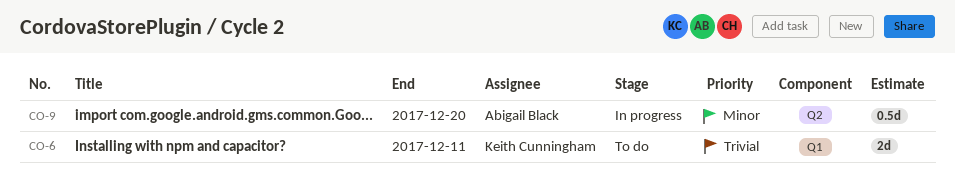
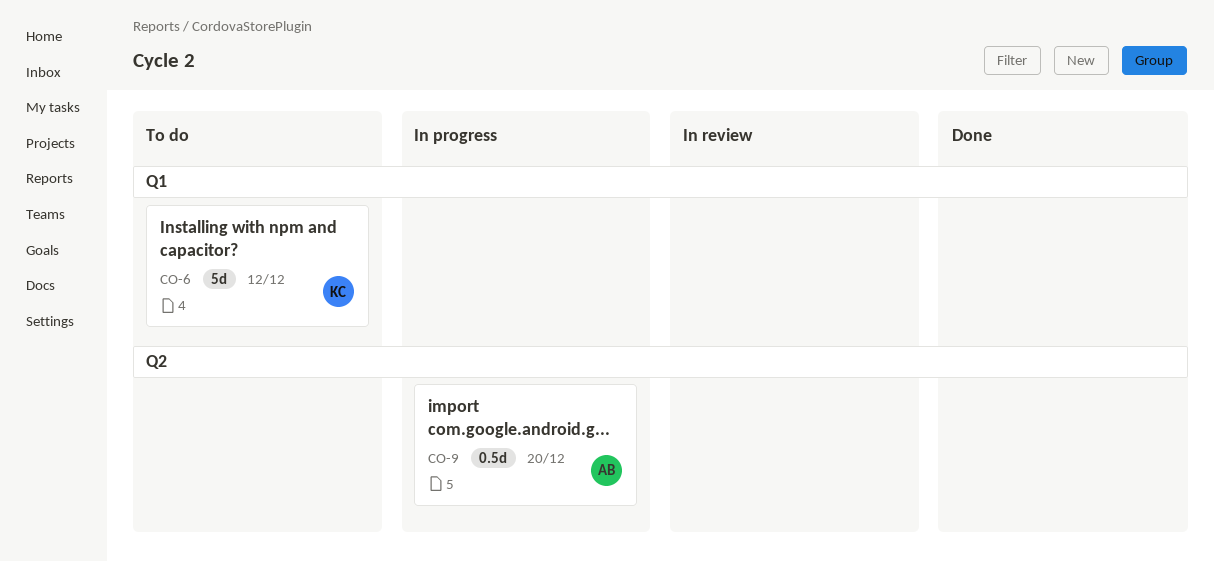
CO-6, estimate: 2d -> 5d
CO-6, due: Dec 11 -> Dec 12

